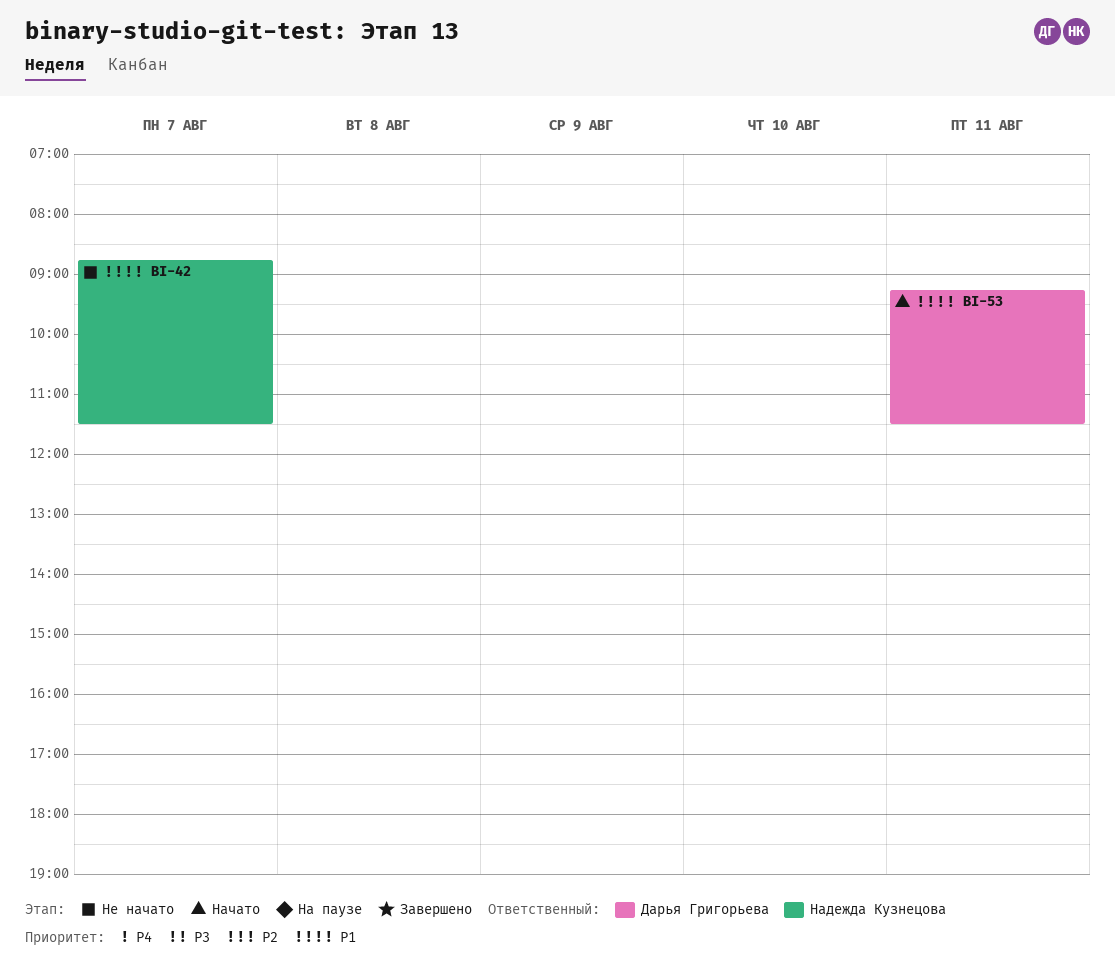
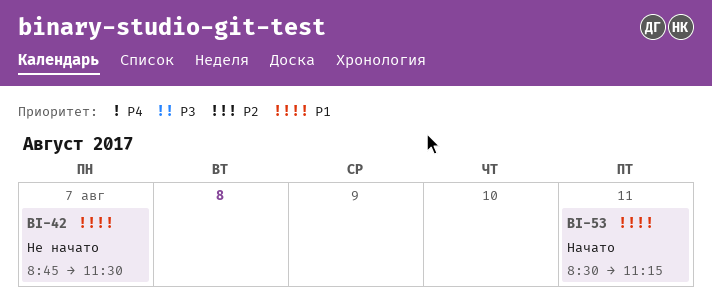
BI-53, begins: 09:15 -> 08:30
BI-53, ends: 11:30 -> 11:15

